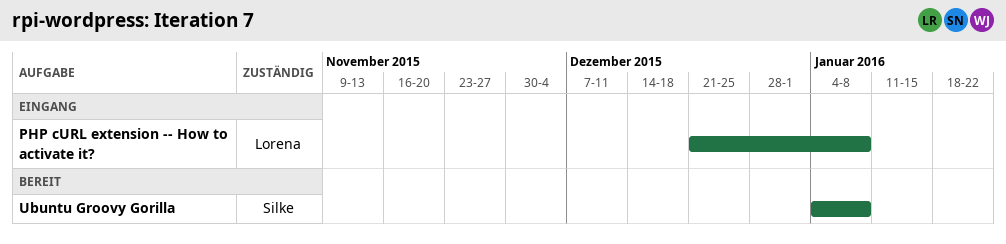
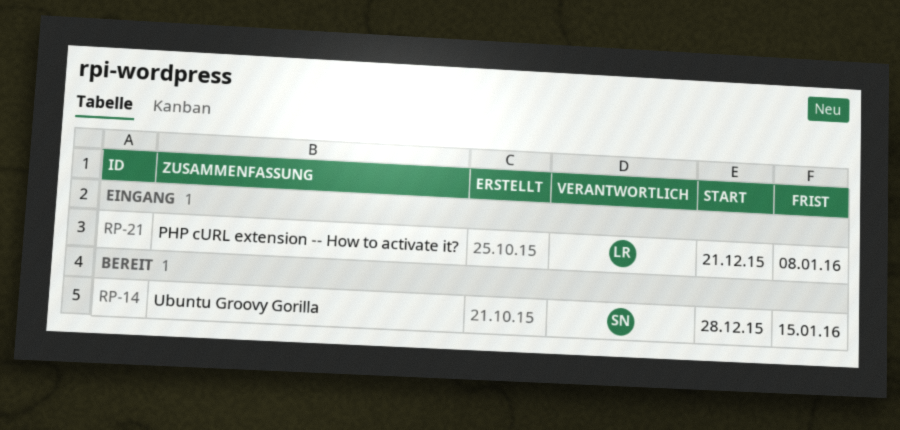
Ubuntu Groovy Gorilla, start: Jan 4 -> Dec 28
Ubuntu Groovy Gorilla, due: Jan 8 -> Jan 15

